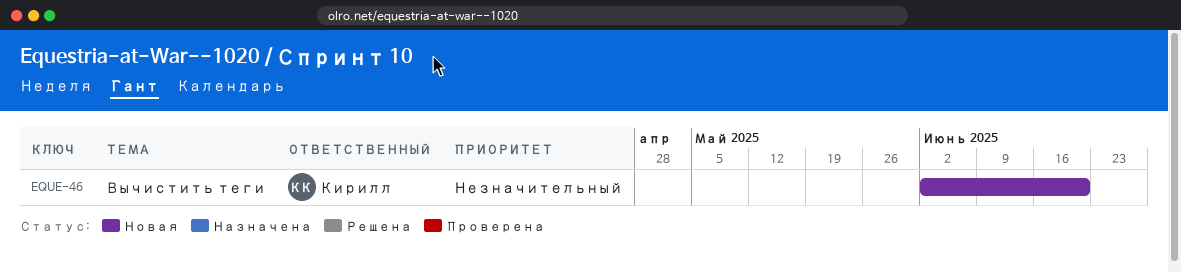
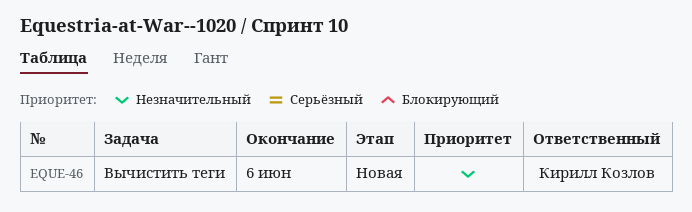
EQUE-46, due: Jun 20 -> Jun 6

